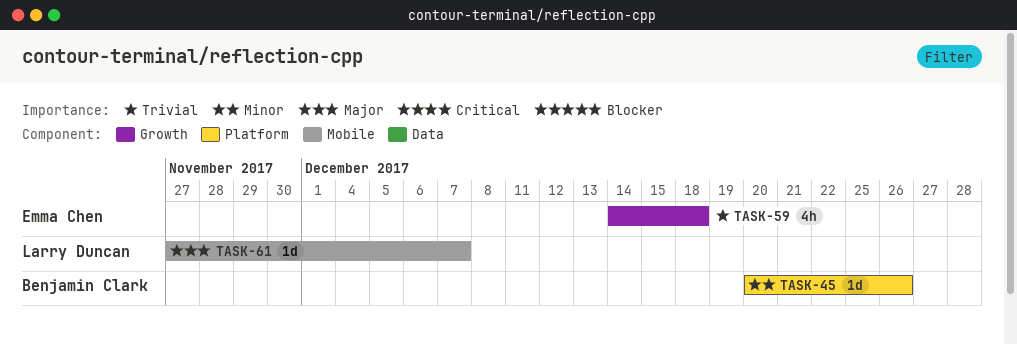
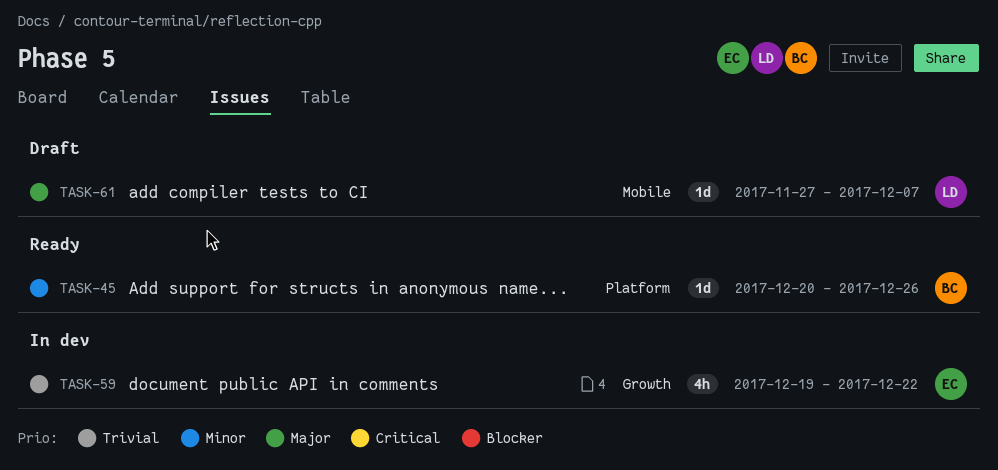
TASK-59, start: Dec 14 -> Dec 19
TASK-59, due: Dec 18 -> Dec 22

